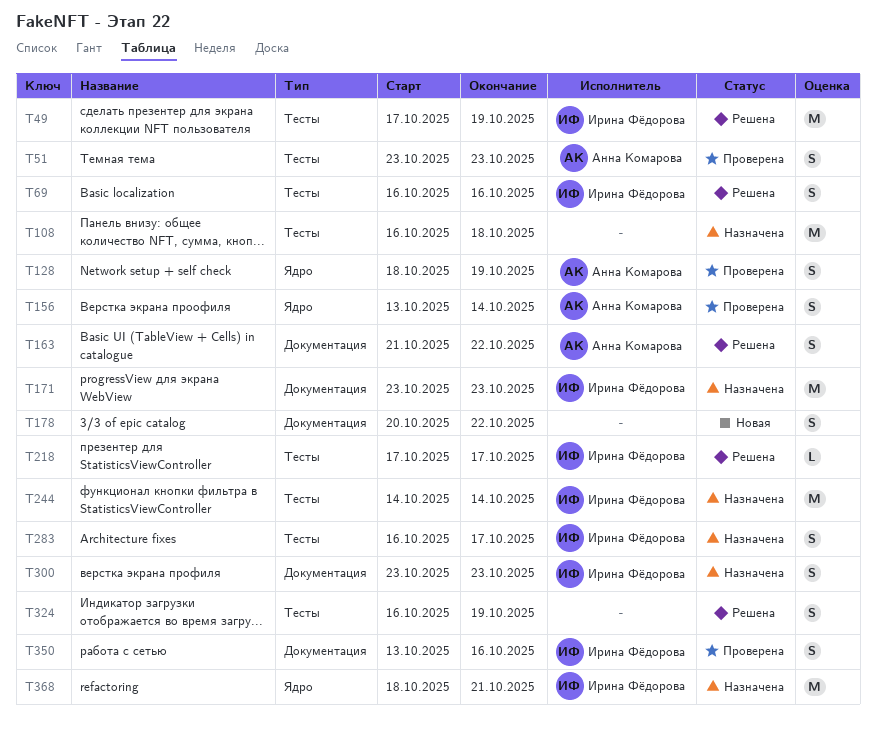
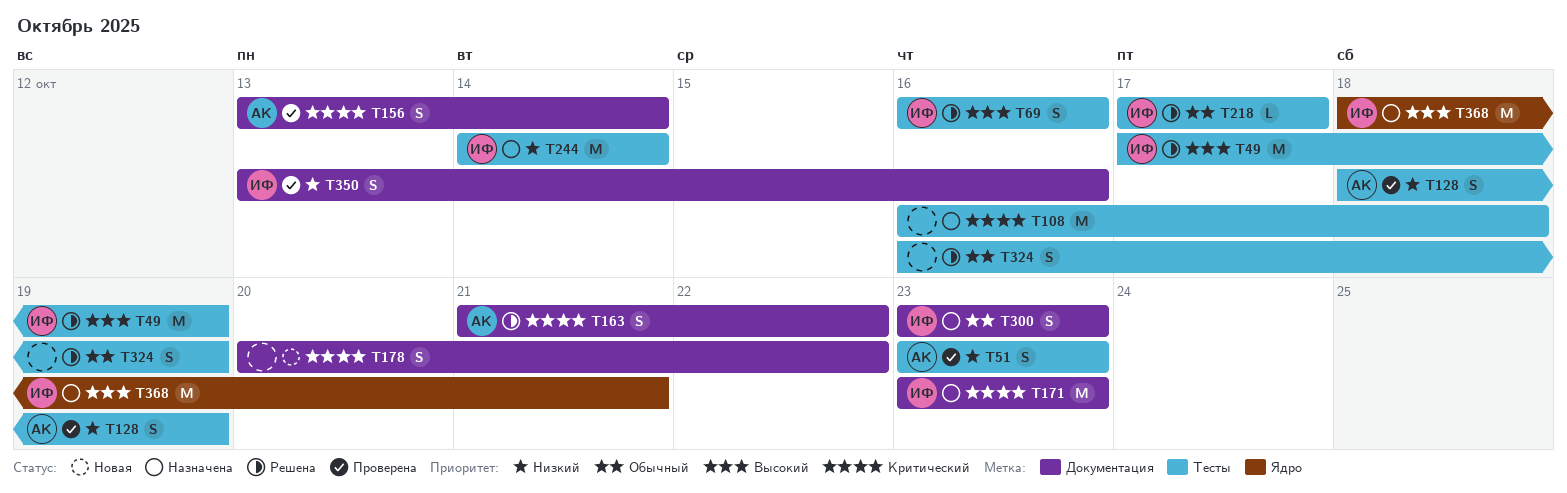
T128, label: Ядро -> Тесты
T156, label: Ядро -> Документация
T283: present -> none

